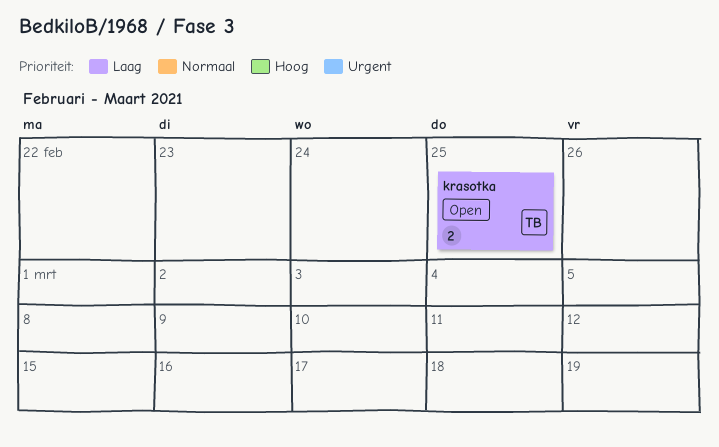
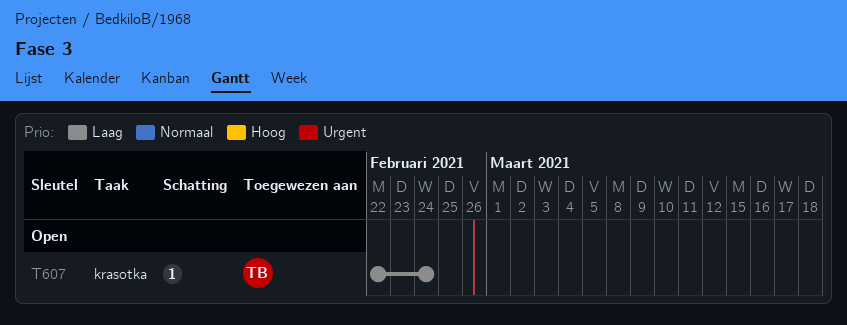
krasotka, estimate: 2 -> 1
krasotka, due: Feb 25 -> Feb 24

